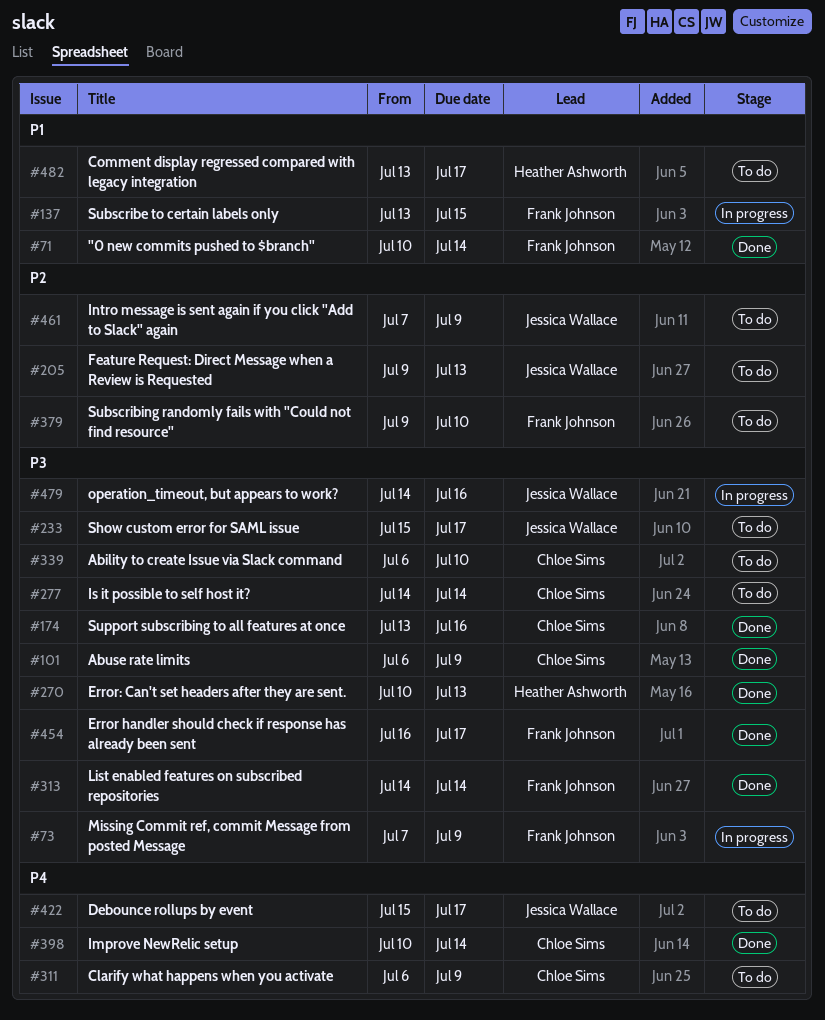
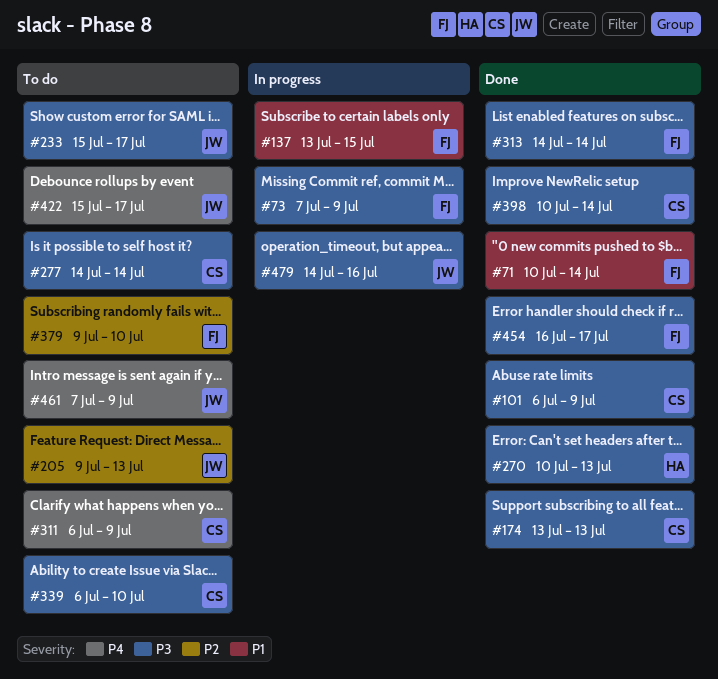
#174, due: Jul 16 -> Jul 13
#398, priority: P4 -> P3
#461, priority: P2 -> P4
#482: present -> none

